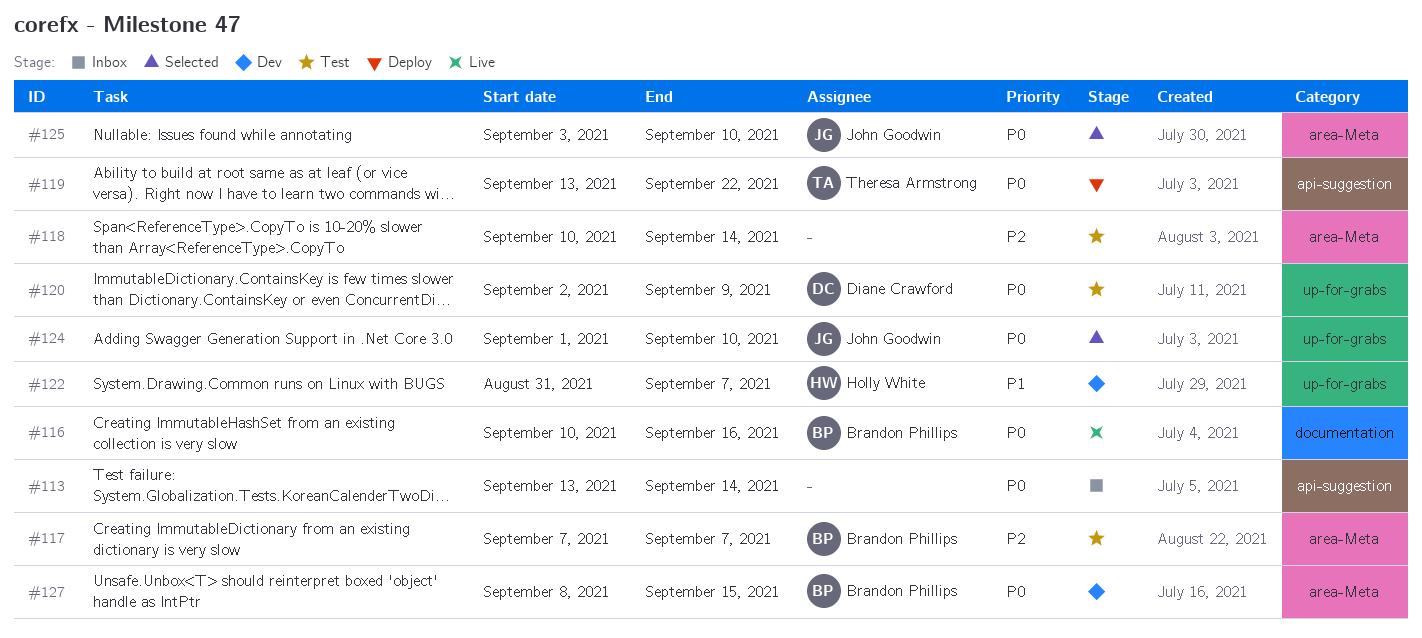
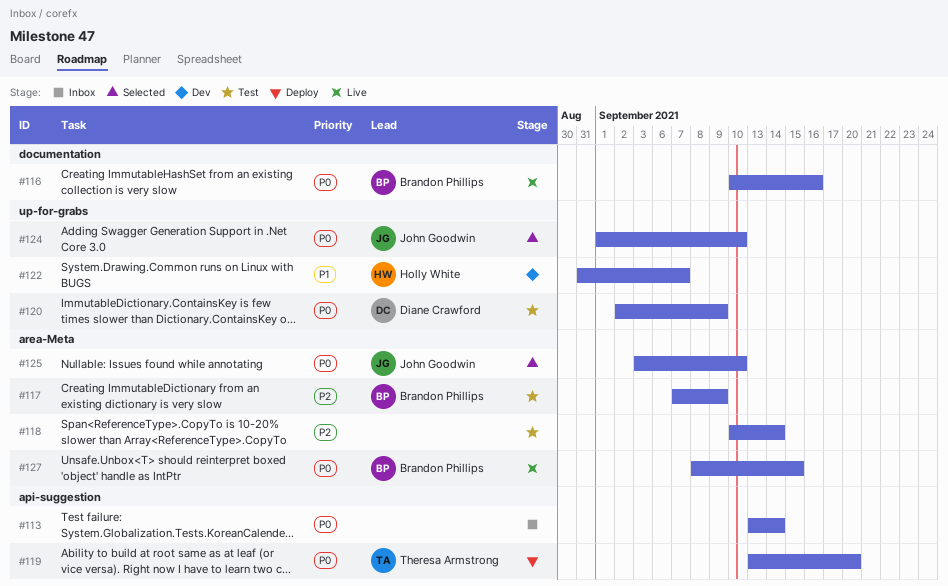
#117, due: Sep 7 -> Sep 9
#119, due: Sep 22 -> Sep 20
#127, status: Dev -> Live

